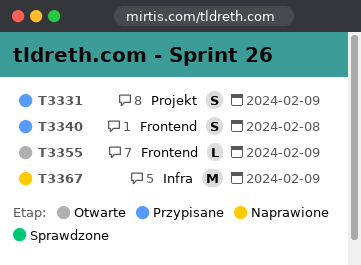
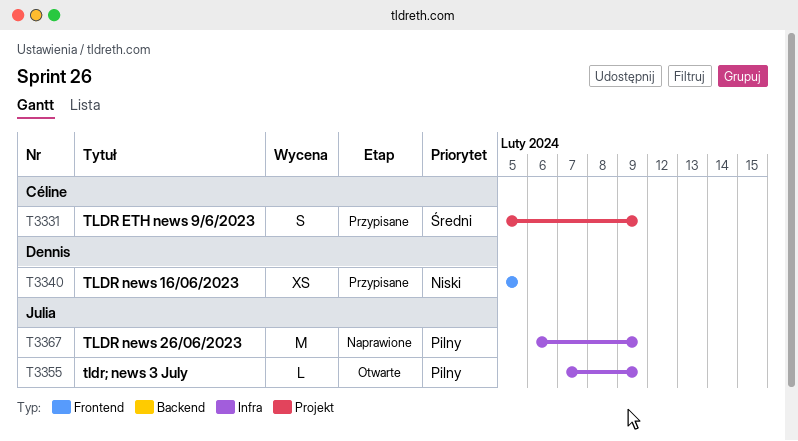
T3340, estimate: S -> XS
T3340, due: Feb 8 -> Feb 5
T3355, label: Frontend -> Infra

